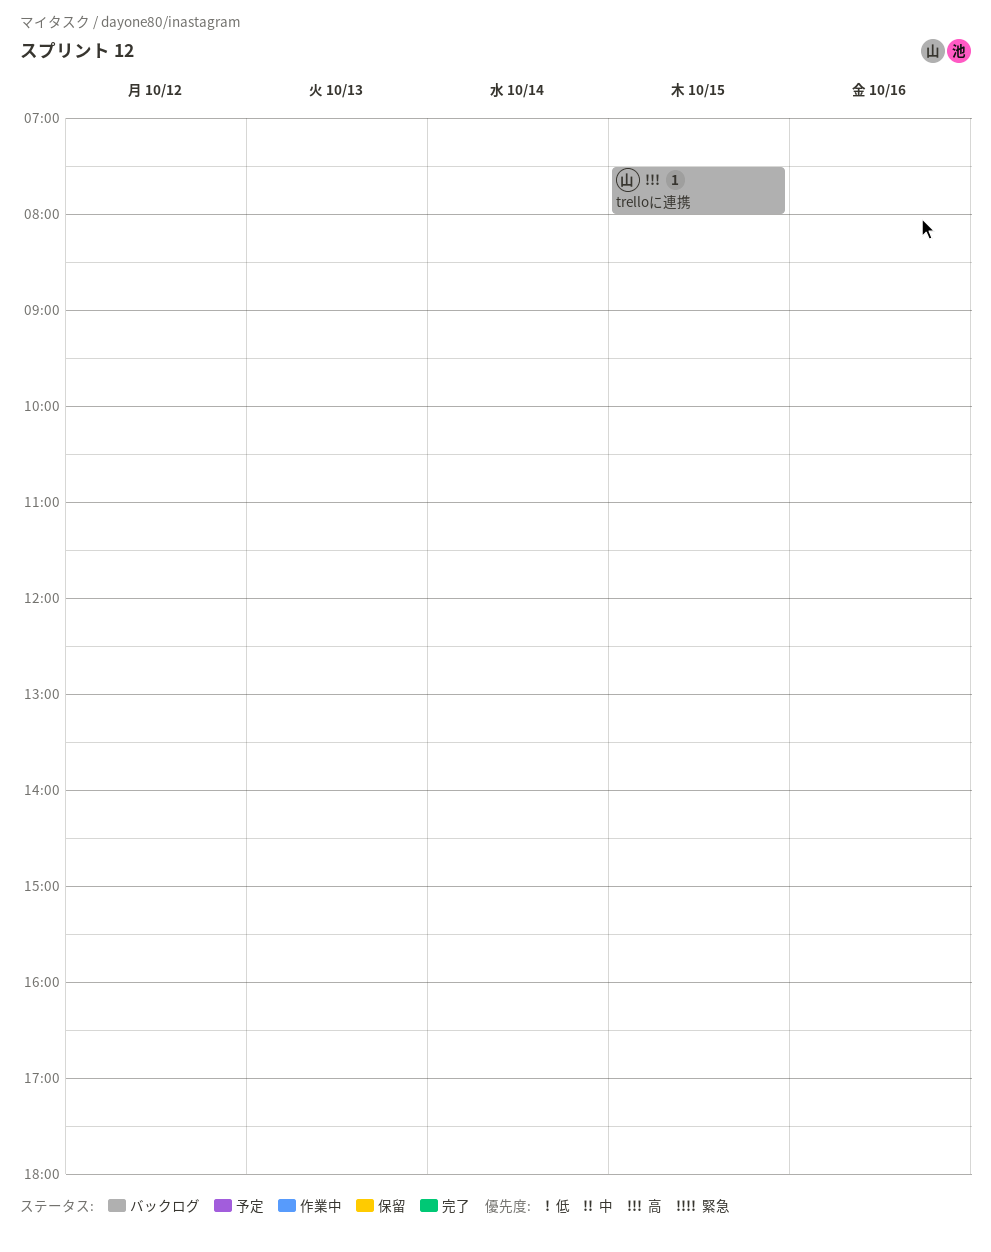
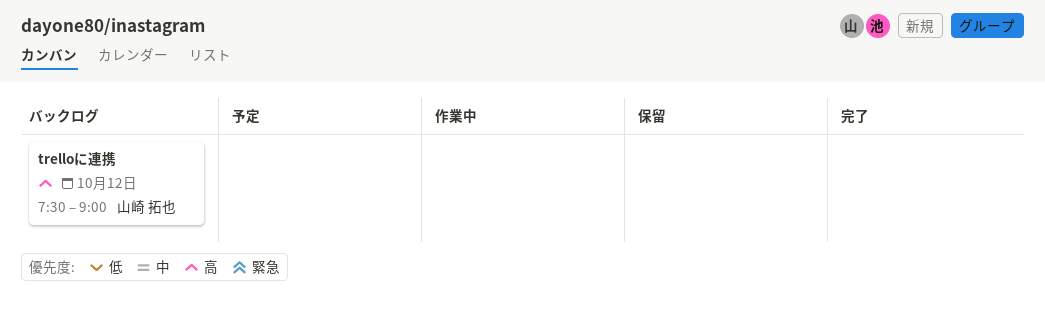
trelloに連携, day: Oct 15 -> Oct 12
trelloに連携, ends: 08:00 -> 09:00

